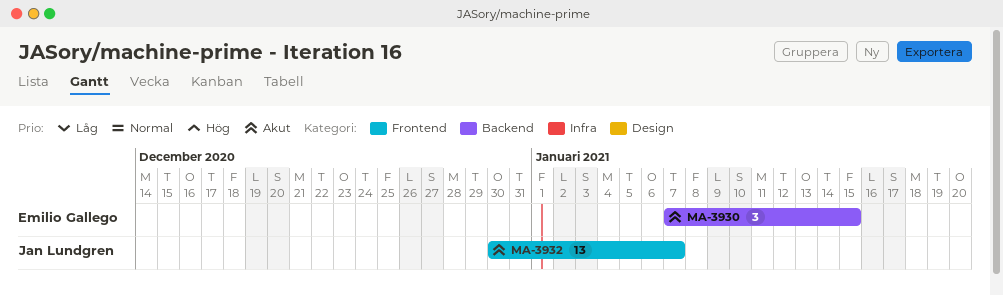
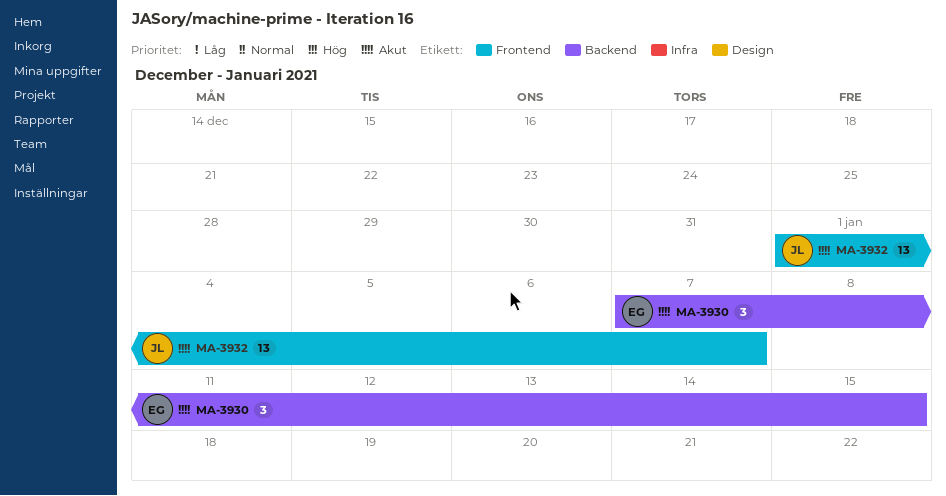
MA-3932, start: Dec 30 -> Jan 1

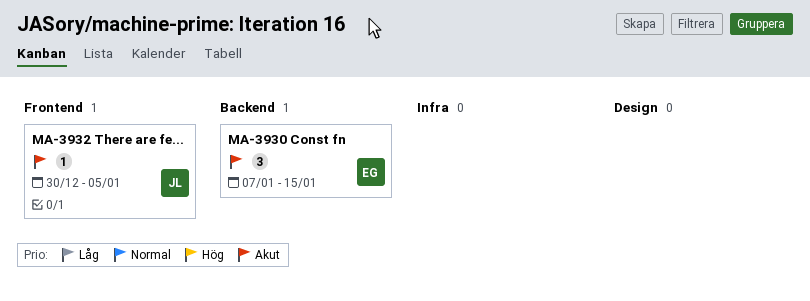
MA-3932, estimate: 13 -> 1
MA-3932, start: Jan 1 -> Dec 30
MA-3932, due: Jan 7 -> Jan 5

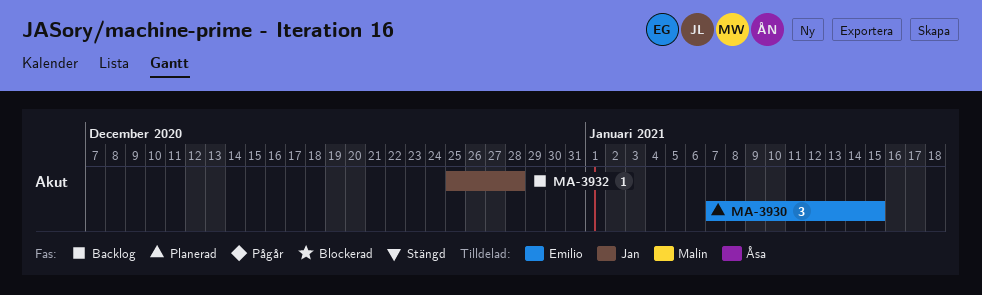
MA-3932, start: Dec 30 -> Dec 25
MA-3932, due: Jan 5 -> Dec 28

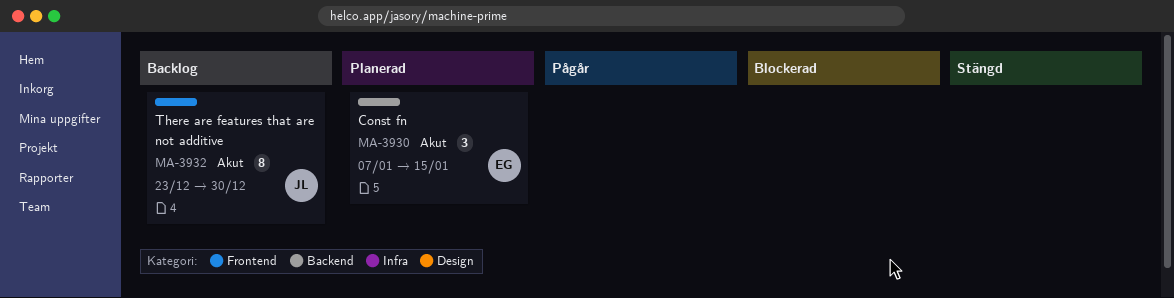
MA-3932, estimate: 1 -> 8
MA-3932, start: Dec 25 -> Dec 23
MA-3932, due: Dec 28 -> Dec 30

